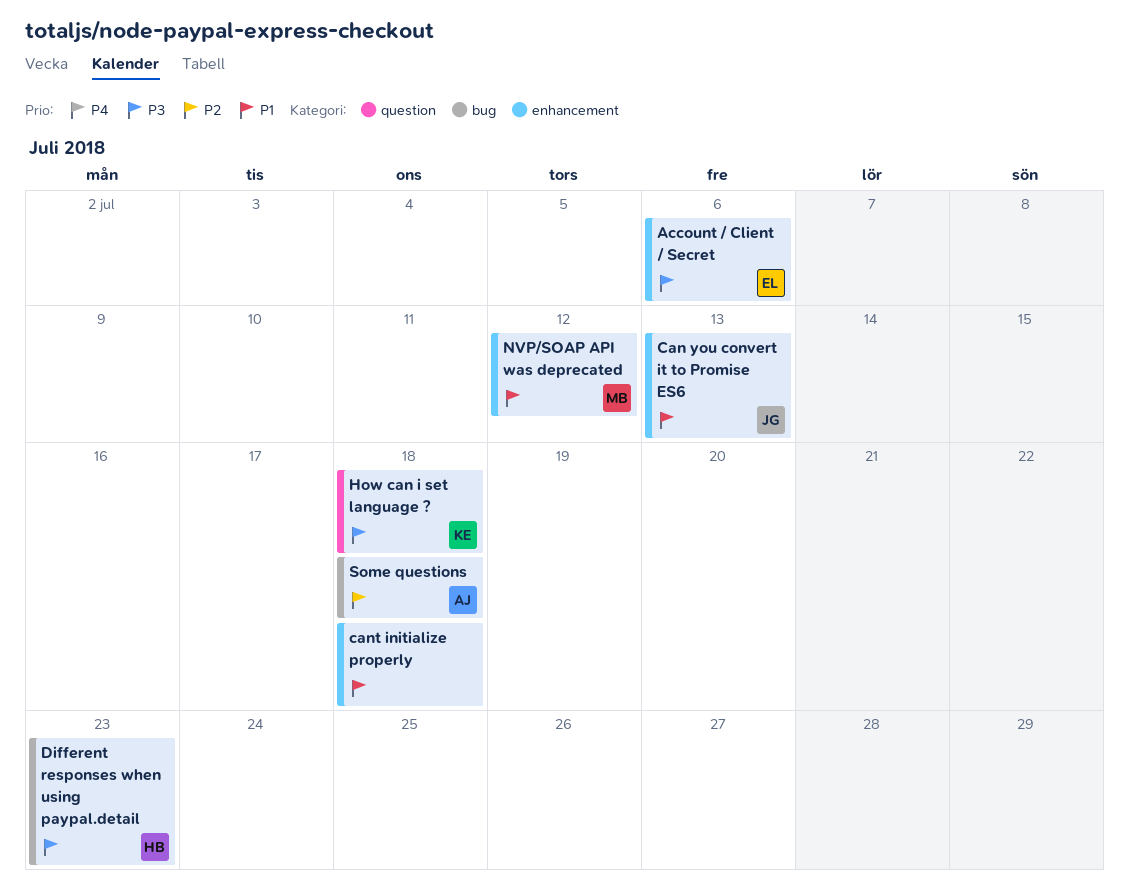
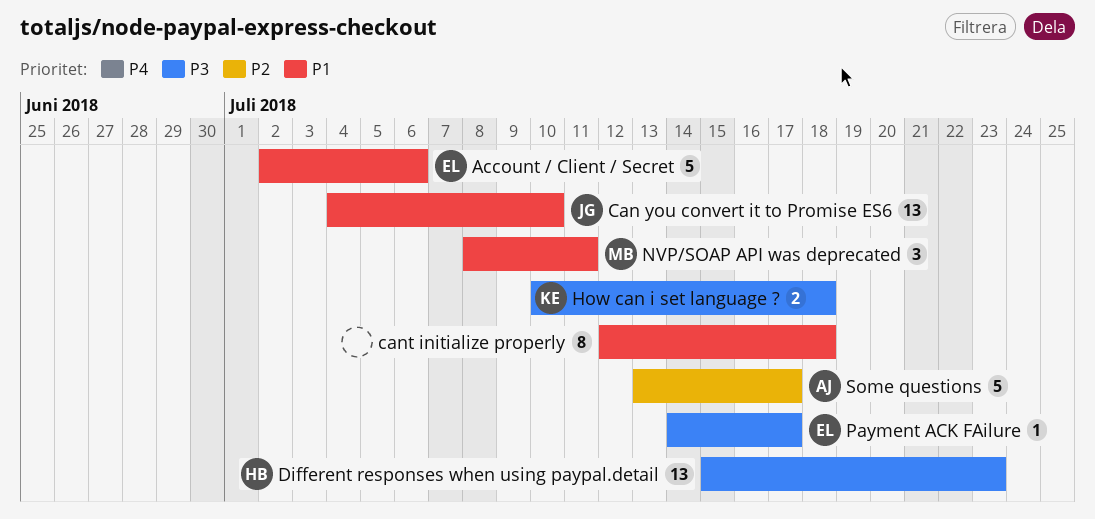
Account / Client / Secret, priority: P3 -> P1
Can you convert it to Promise ES6, due: Jul 13 -> Jul 10
NVP/SOAP API was deprecated, due: Jul 12 -> Jul 11
Payment ACK FAilure: none -> present
Some questions, due: Jul 18 -> Jul 17

